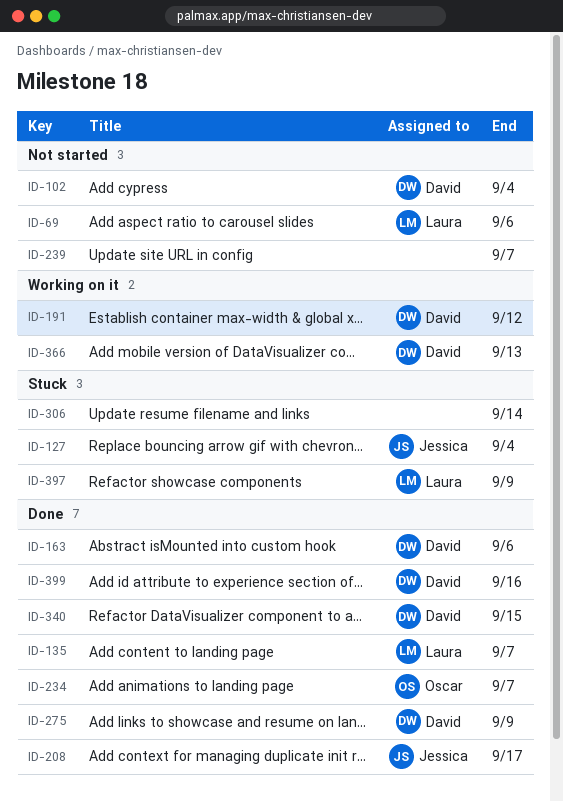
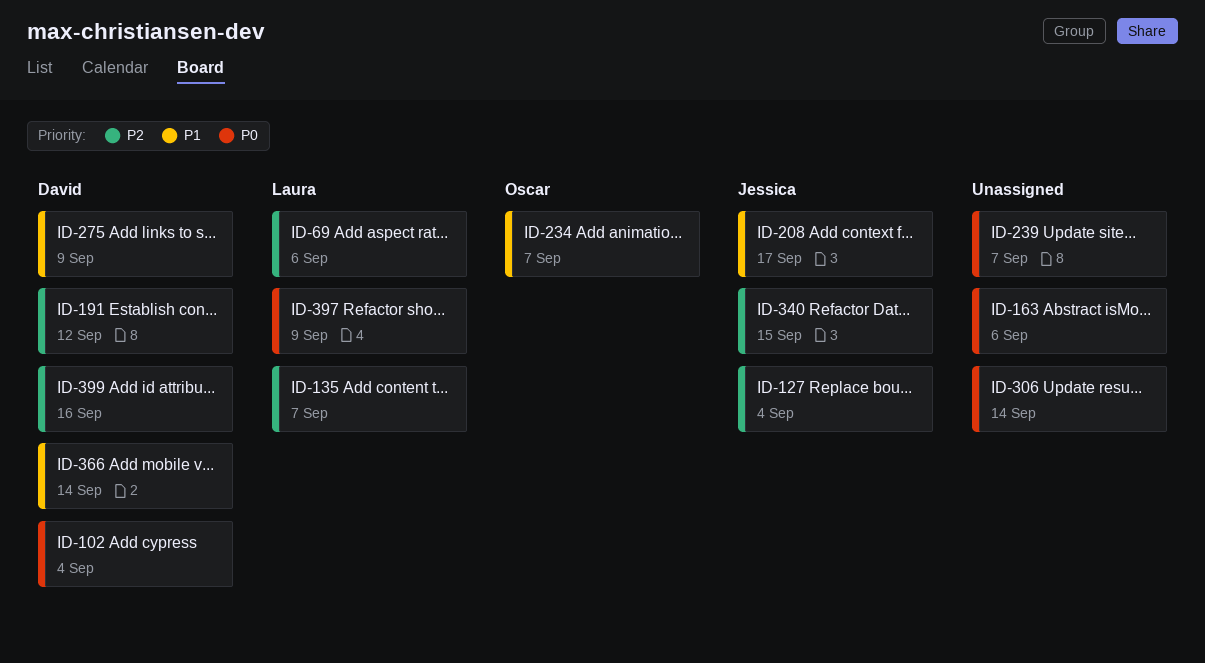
ID-163, owner: David -> none
ID-340, owner: David -> Jessica
ID-366, due: Sep 13 -> Sep 14

